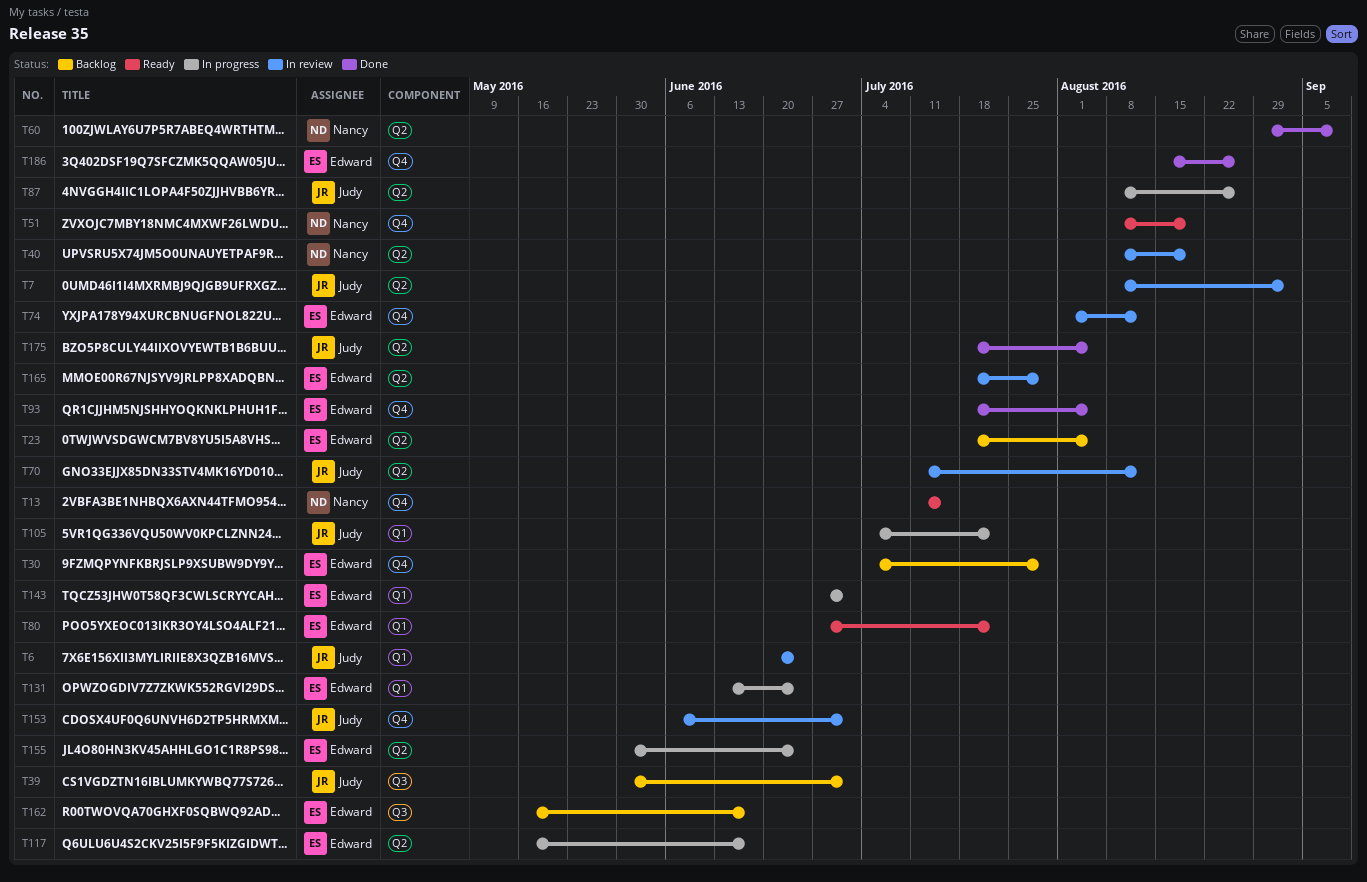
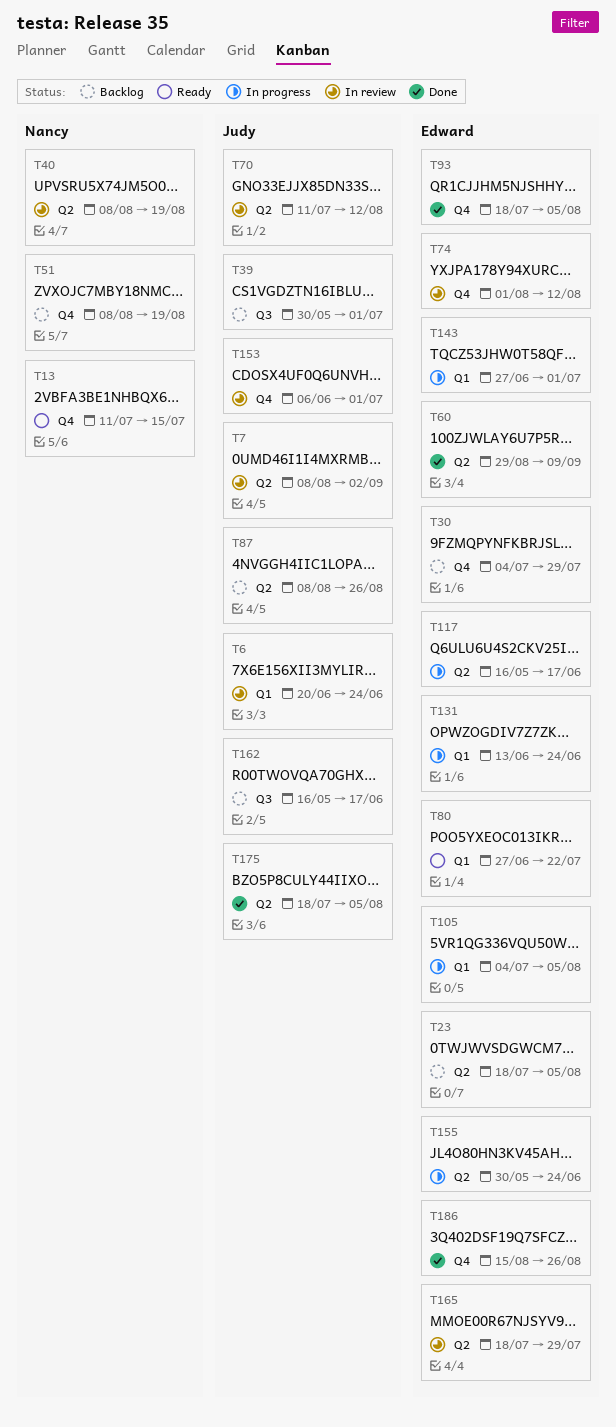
T51, status: Ready -> Backlog
T60, owner: Nancy -> Edward
T87, status: In progress -> Backlog
T105, owner: Judy -> Edward
T105, due: Jul 22 -> Aug 5
T162, owner: Edward -> Judy

